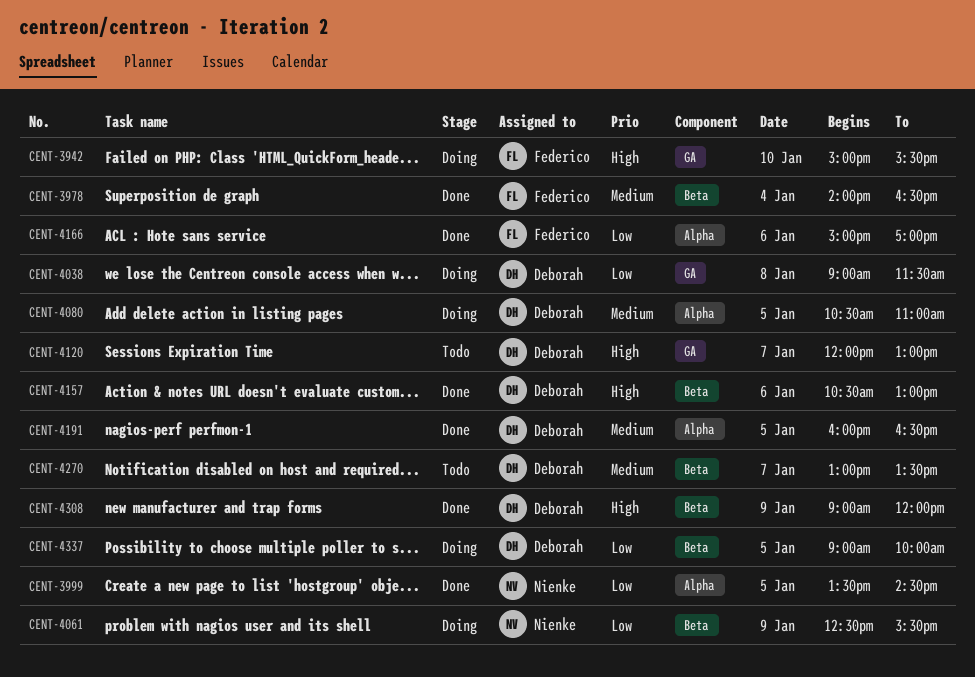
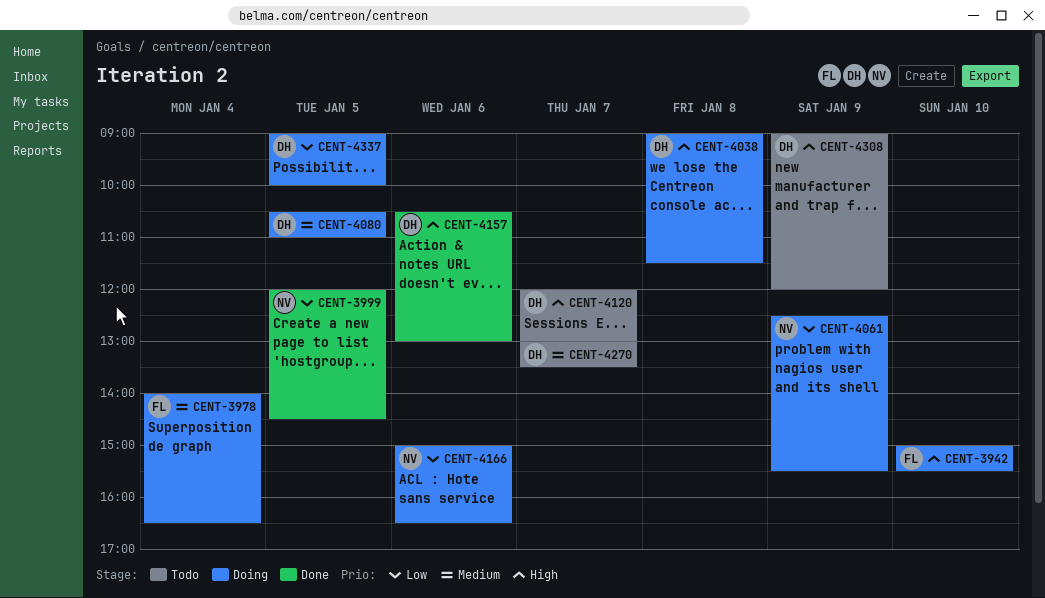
CENT-3978, status: Done -> Doing
CENT-3999, begins: 13:30 -> 12:00
CENT-4038, priority: Low -> High
CENT-4166, status: Done -> Doing
CENT-4166, owner: Federico -> Nienke
CENT-4166, ends: 17:00 -> 16:30
CENT-4191: present -> none
CENT-4308, status: Done -> Todo

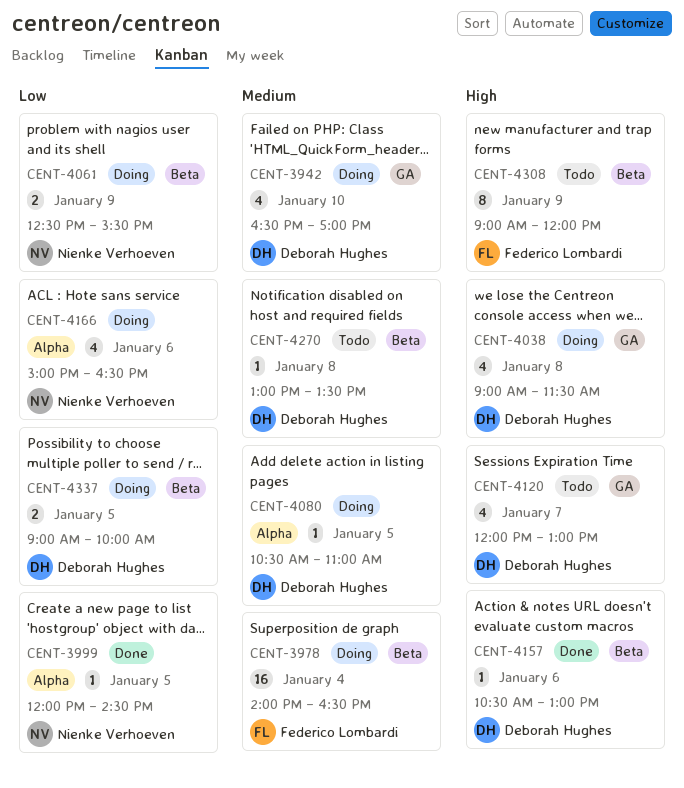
CENT-3942, owner: Federico Lombardi -> Deborah Hughes
CENT-3942, priority: High -> Medium
CENT-3942, begins: 15:00 -> 16:30
CENT-3942, ends: 15:30 -> 17:00
CENT-4270, day: Jan 7 -> Jan 8
CENT-4308, owner: Deborah Hughes -> Federico Lombardi

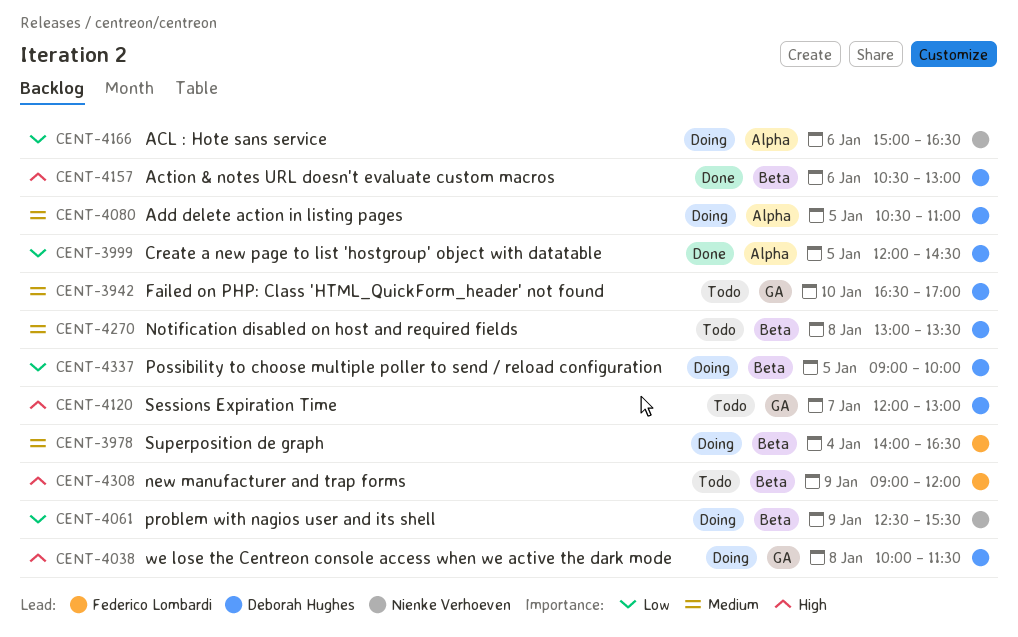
CENT-3942, status: Doing -> Todo
CENT-3999, owner: Nienke Verhoeven -> Deborah Hughes
CENT-4038, begins: 09:00 -> 10:00

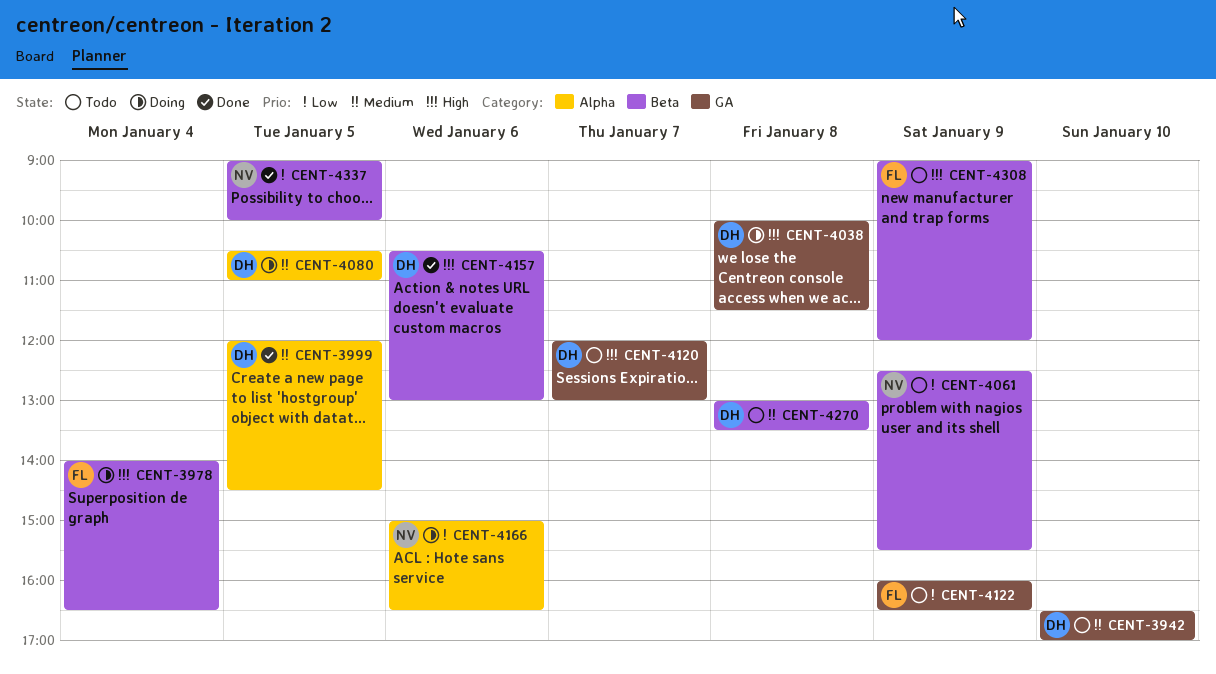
CENT-3978, priority: Medium -> High
CENT-3999, priority: Low -> Medium
CENT-4061, status: Doing -> Todo
CENT-4122: none -> present
CENT-4337, status: Doing -> Done
CENT-4337, owner: Deborah Hughes -> Nienke Verhoeven

